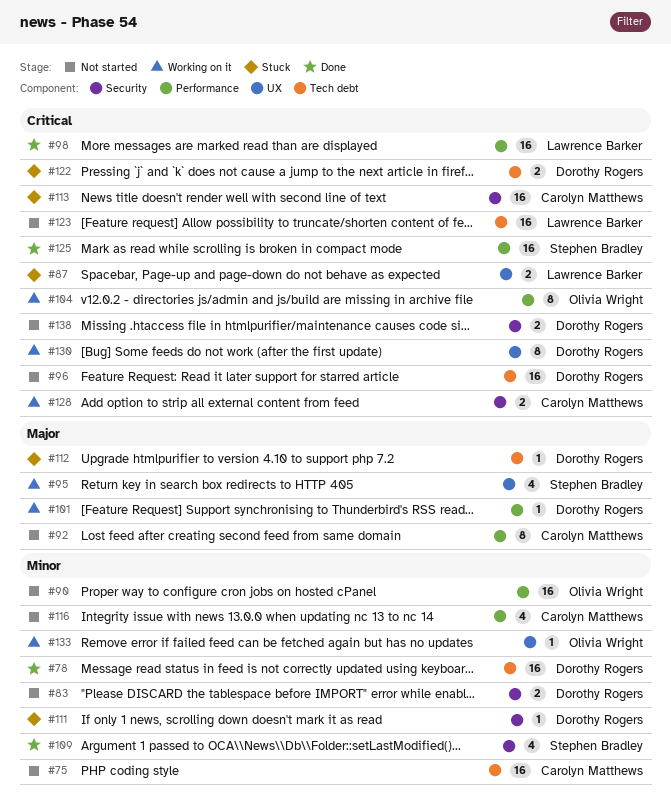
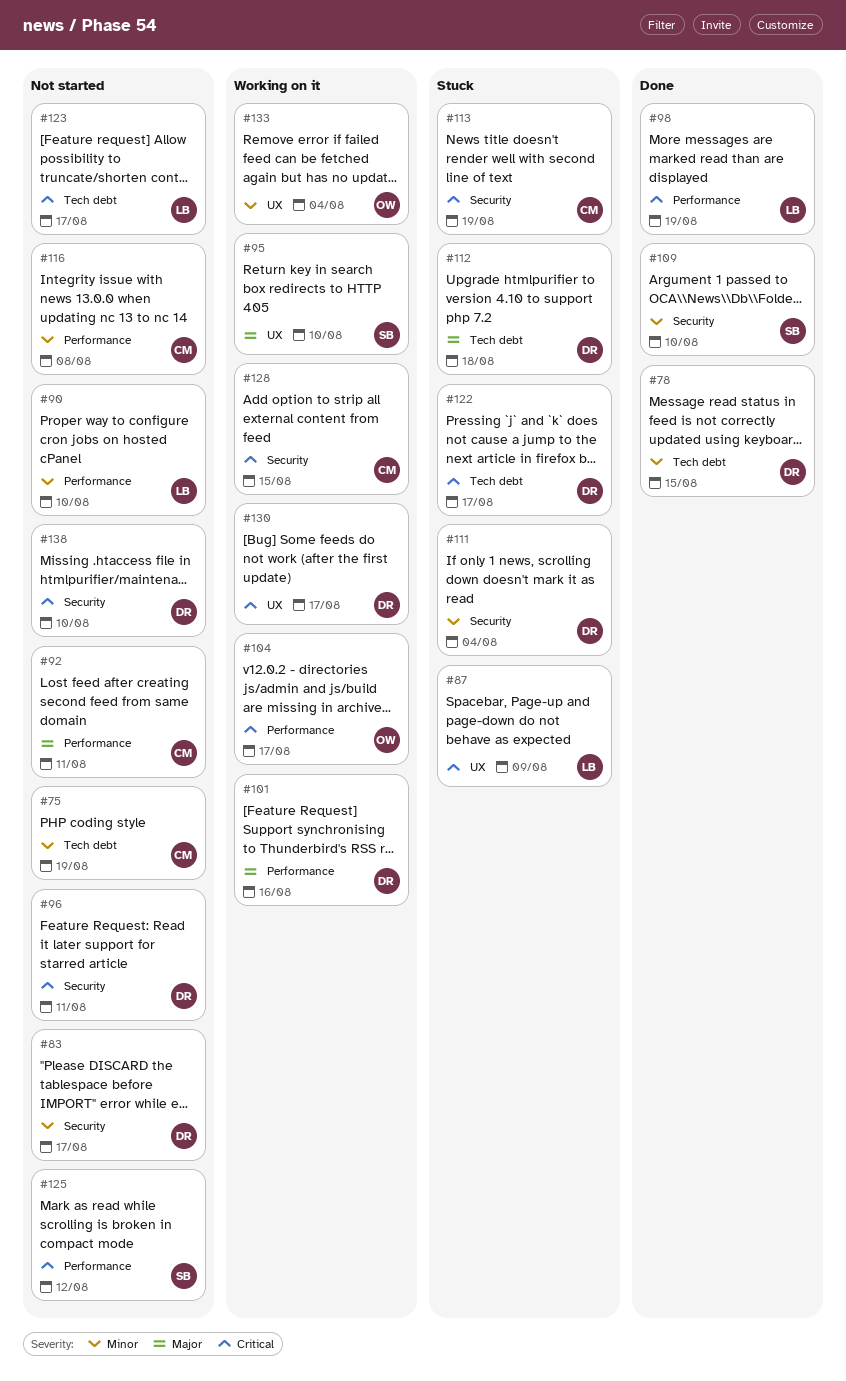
#90, owner: Olivia Wright -> Lawrence Barker
#96, label: Tech debt -> Security
#125, status: Done -> Not started

